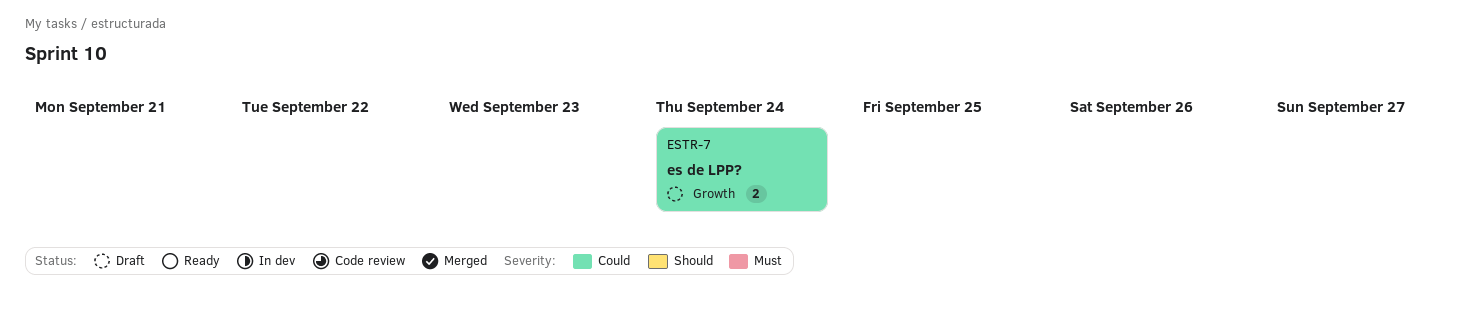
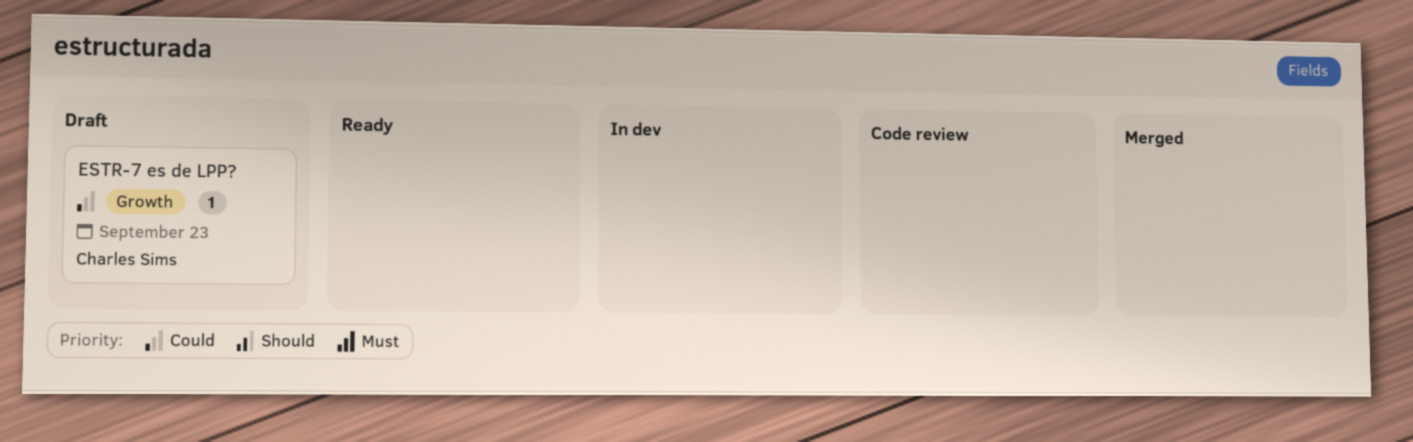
ESTR-7, estimate: 2 -> 1
ESTR-7, due: Sep 24 -> Sep 23

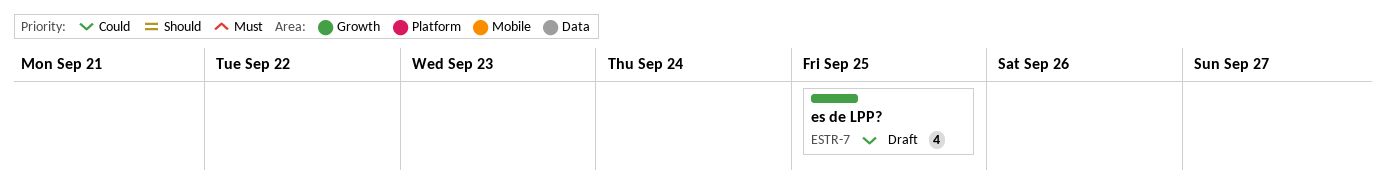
ESTR-7, estimate: 1 -> 4
ESTR-7, due: Sep 23 -> Sep 25

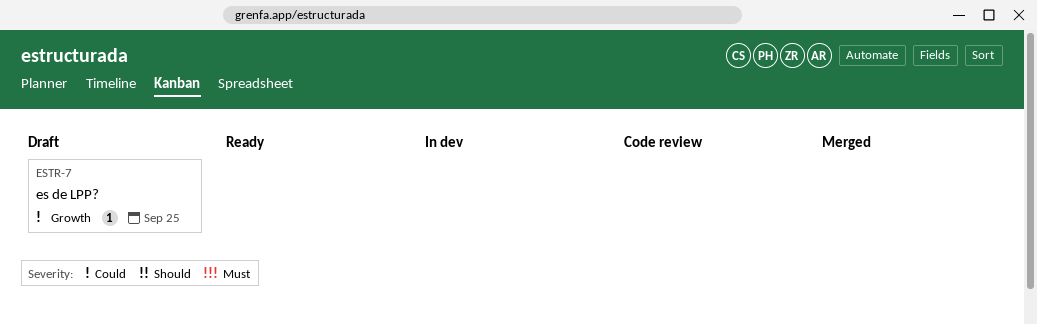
ESTR-7, estimate: 4 -> 1

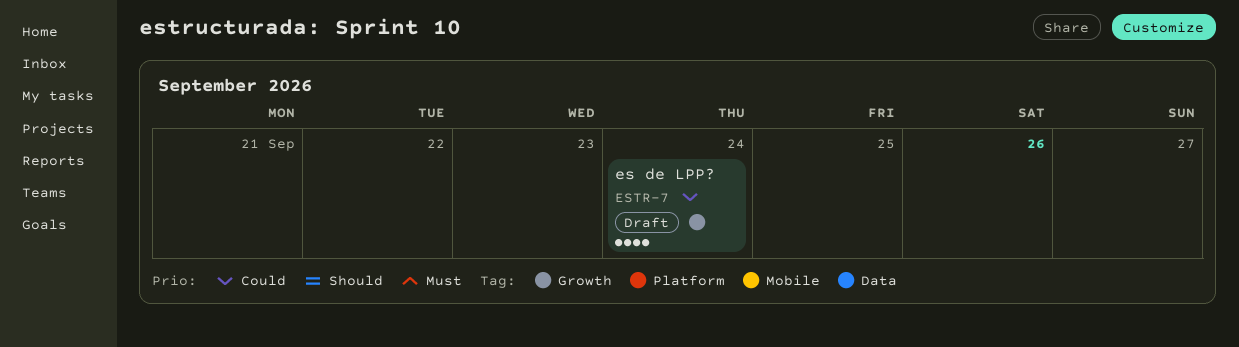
ESTR-7, estimate: 1 -> 4
ESTR-7, due: Sep 25 -> Sep 24

